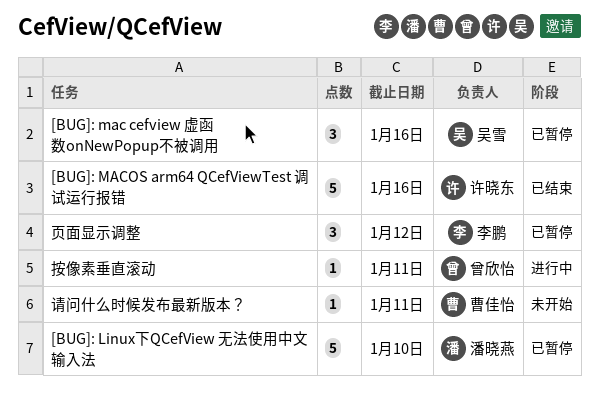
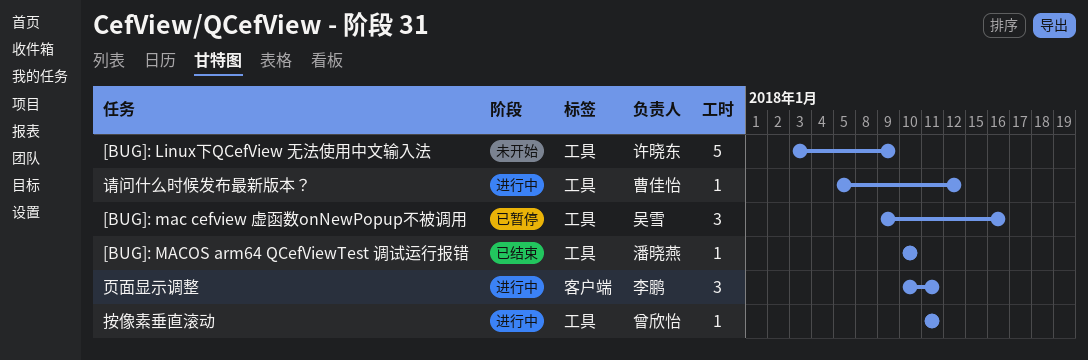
[BUG]: Linux下QCefView 无法使用中文输入法, status: 已暂停 -> 未开始
[BUG]: Linux下QCefView 无法使用中文输入法, owner: 潘晓燕 -> 许晓东
[BUG]: Linux下QCefView 无法使用中文输入法, due: Jan 10 -> Jan 9
[BUG]: MACOS arm64 QCefViewTest 调试运行报错, owner: 许晓东 -> 潘晓燕
[BUG]: MACOS arm64 QCefViewTest 调试运行报错, estimate: 5 -> 1
[BUG]: MACOS arm64 QCefViewTest 调试运行报错, due: Jan 16 -> Jan 10
请问什么时候发布最新版本？, status: 未开始 -> 进行中
请问什么时候发布最新版本？, due: Jan 11 -> Jan 12
页面显示调整, status: 已暂停 -> 进行中
页面显示调整, due: Jan 12 -> Jan 11

